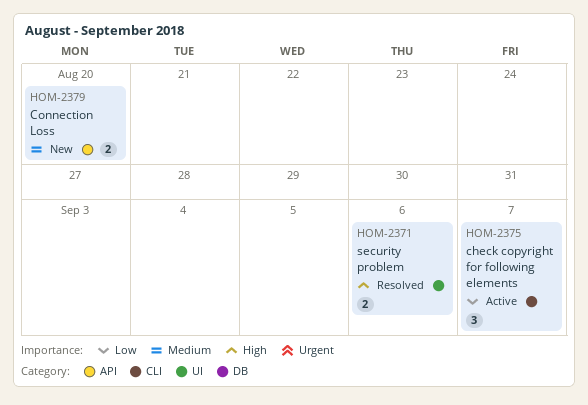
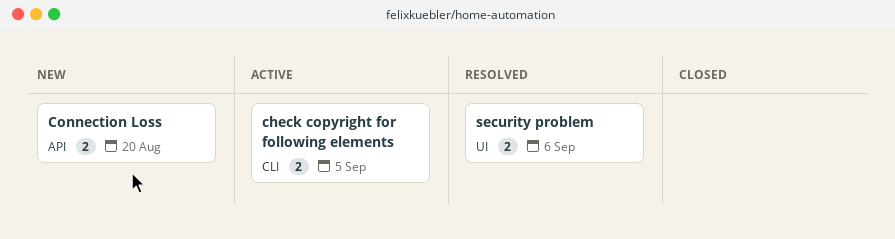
check copyright for following elements, estimate: 3 -> 2
check copyright for following elements, due: Sep 7 -> Sep 5

